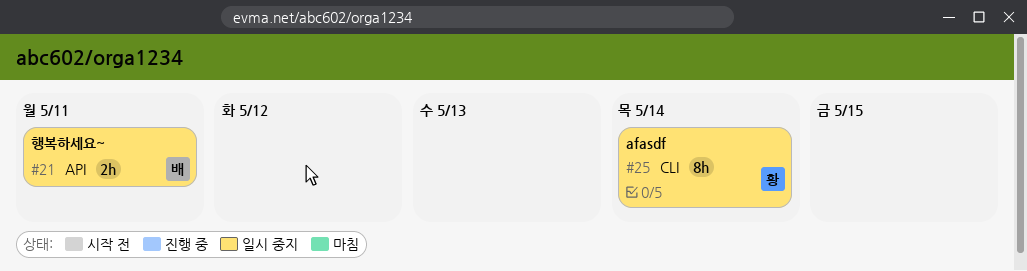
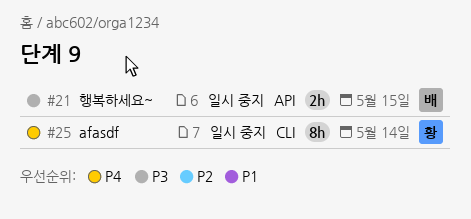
#21, due: May 11 -> May 15

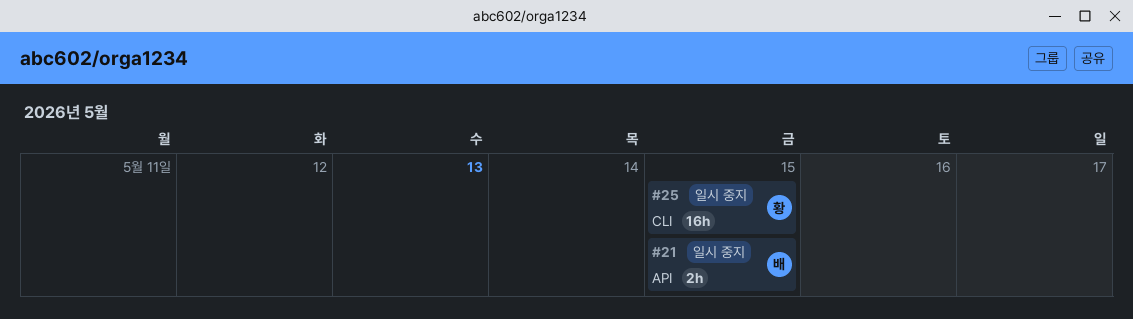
#25, estimate: 8h -> 16h
#25, due: May 14 -> May 15

